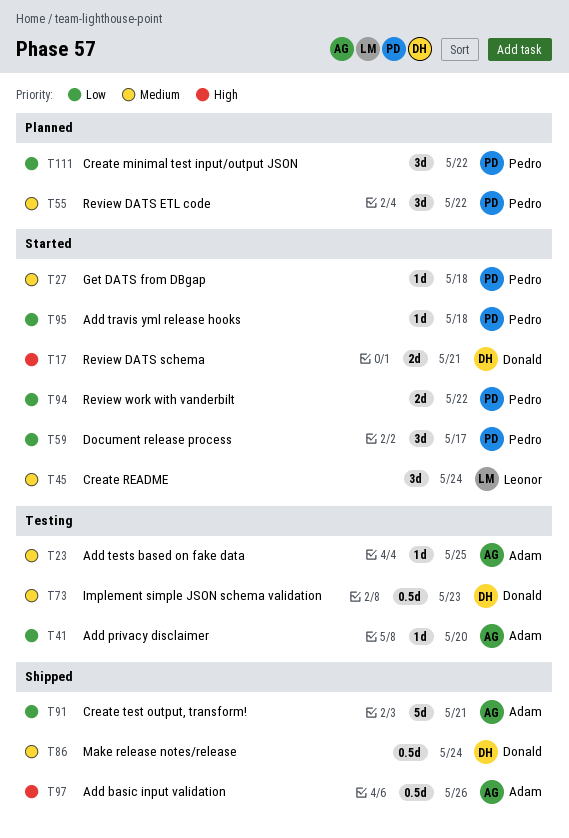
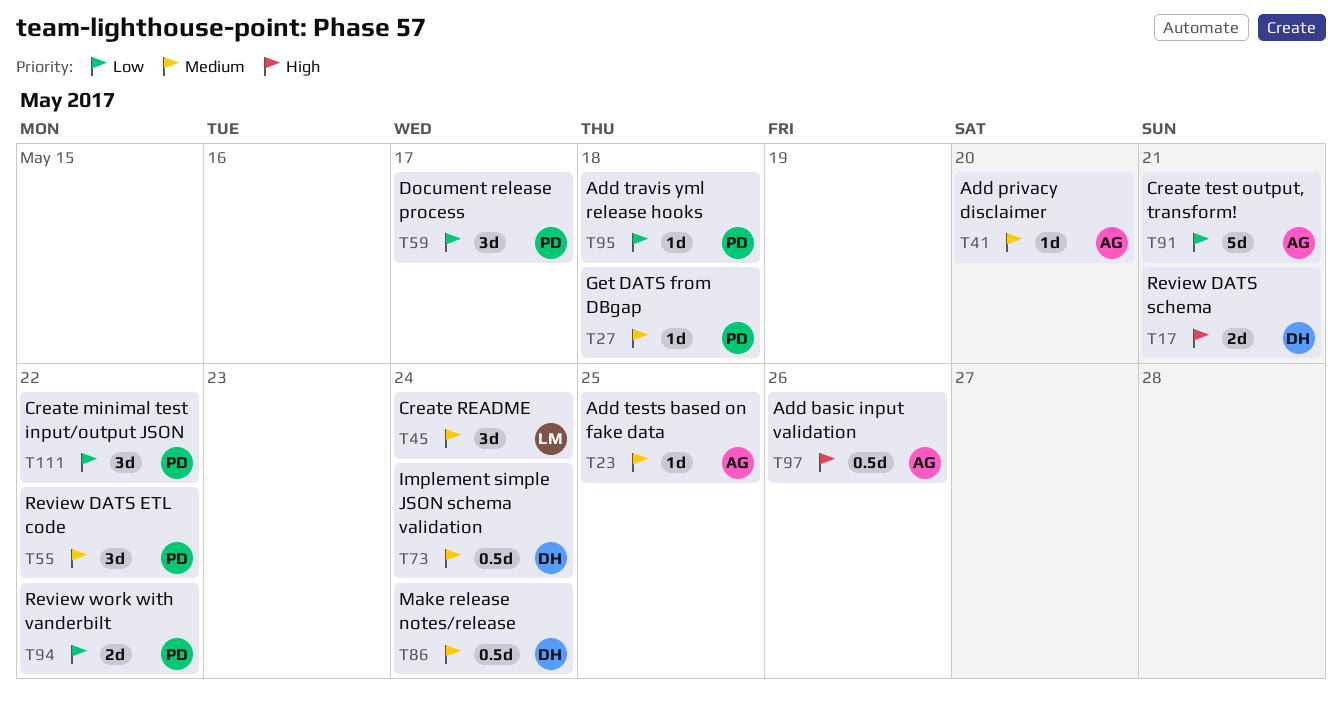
T41, priority: Low -> Medium
T73, due: May 23 -> May 24

